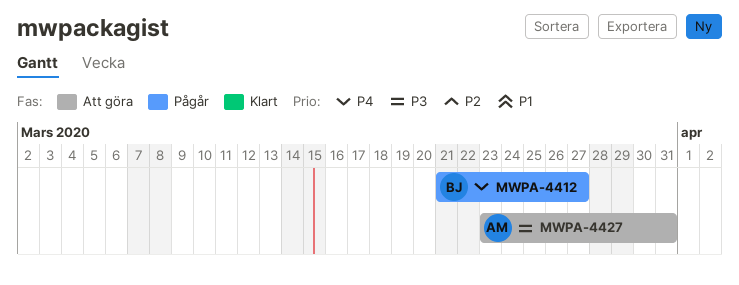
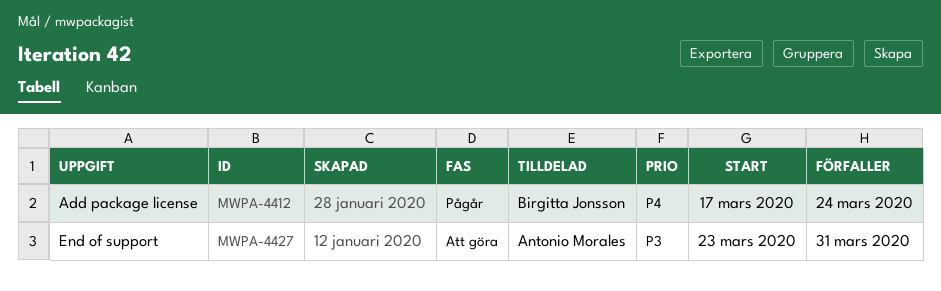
MWPA-4412, start: Mar 21 -> Mar 17
MWPA-4412, due: Mar 27 -> Mar 24

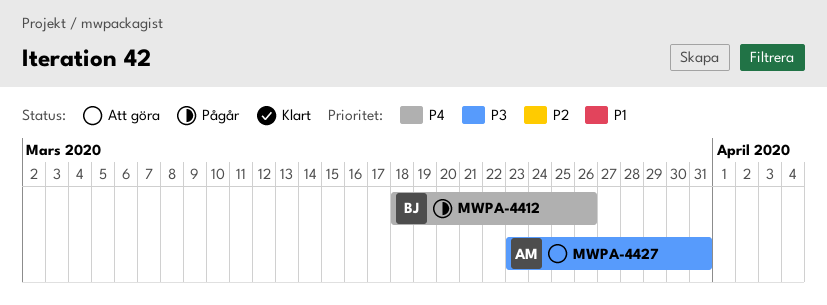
MWPA-4412, start: Mar 17 -> Mar 18
MWPA-4412, due: Mar 24 -> Mar 26

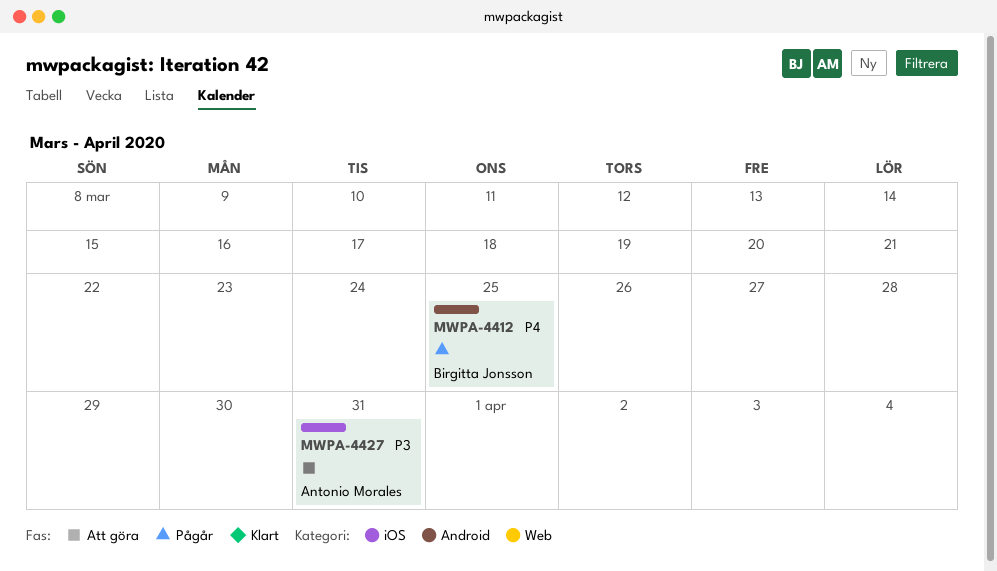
MWPA-4412, due: Mar 26 -> Mar 25

